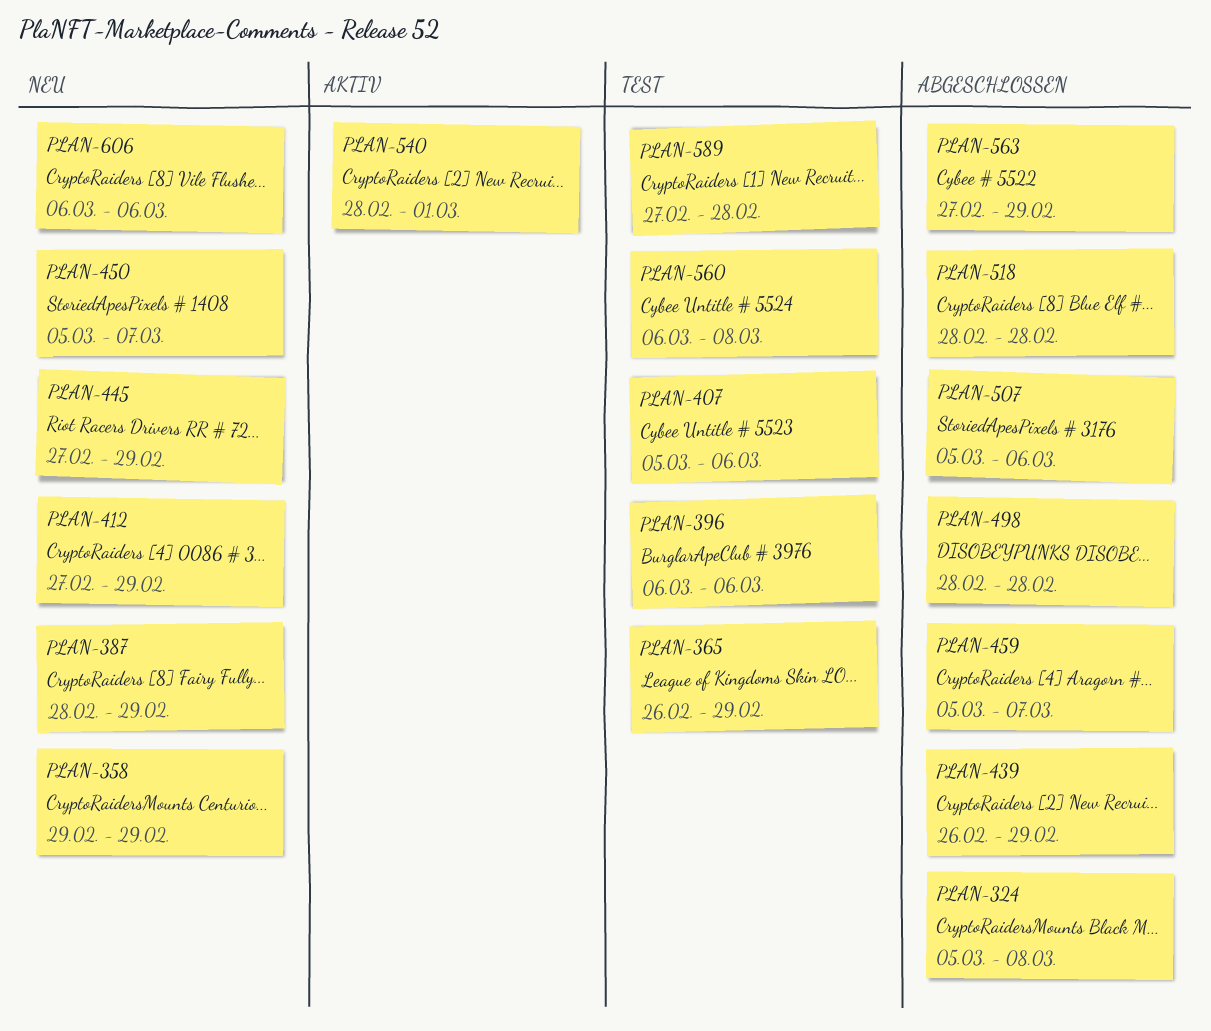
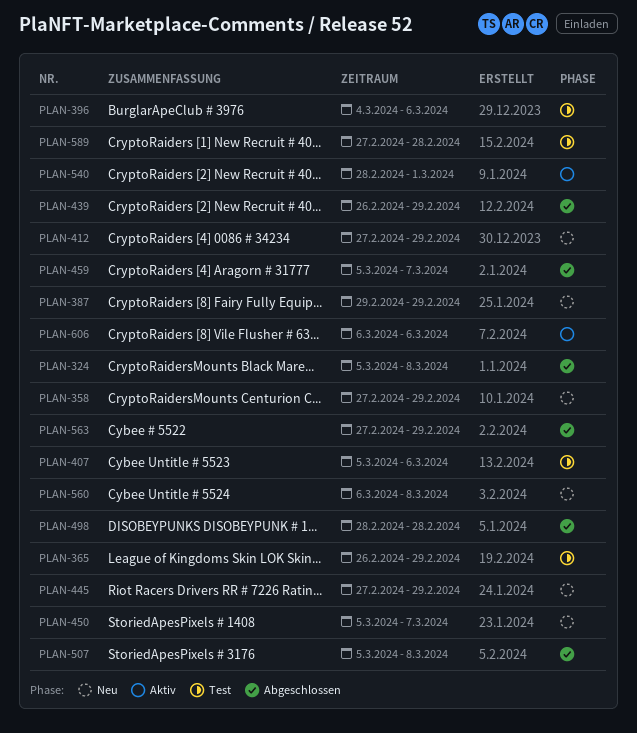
PLAN-358, start: Feb 29 -> Feb 27
PLAN-387, start: Feb 28 -> Feb 29
PLAN-396, start: Mar 6 -> Mar 4
PLAN-507, due: Mar 6 -> Mar 8
PLAN-518: present -> none
PLAN-560, status: Test -> Neu
PLAN-606, status: Neu -> Aktiv

